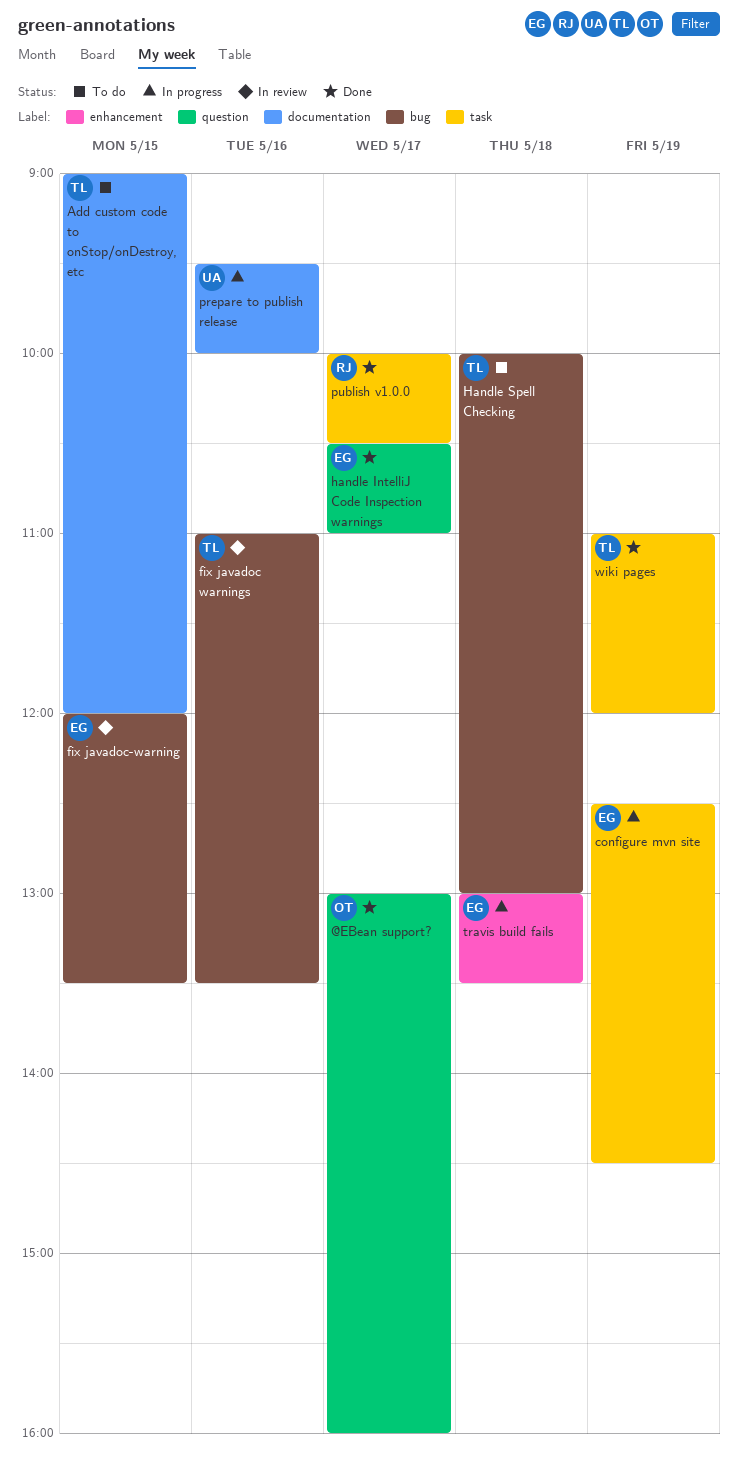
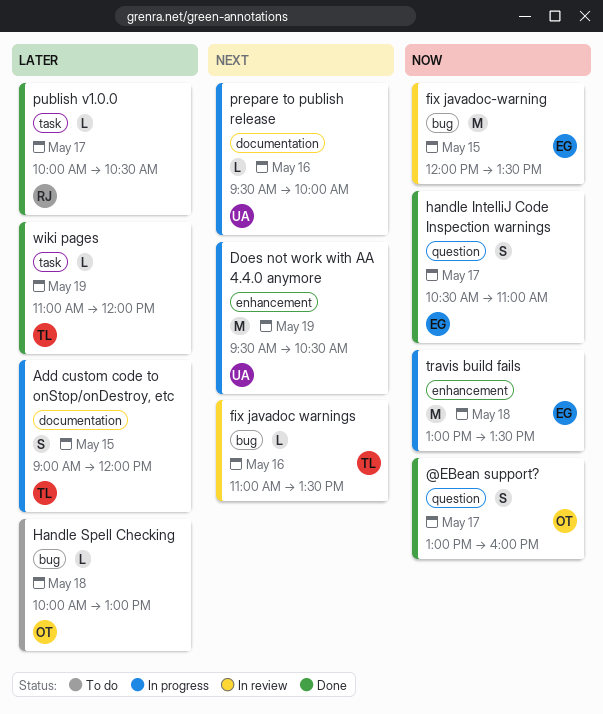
Add custom code to onStop/onDestroy, etc, status: To do -> In progress
configure mvn site: present -> none
Does not work with AA 4.4.0 anymore: none -> present
Handle Spell Checking, owner: TL -> OT

